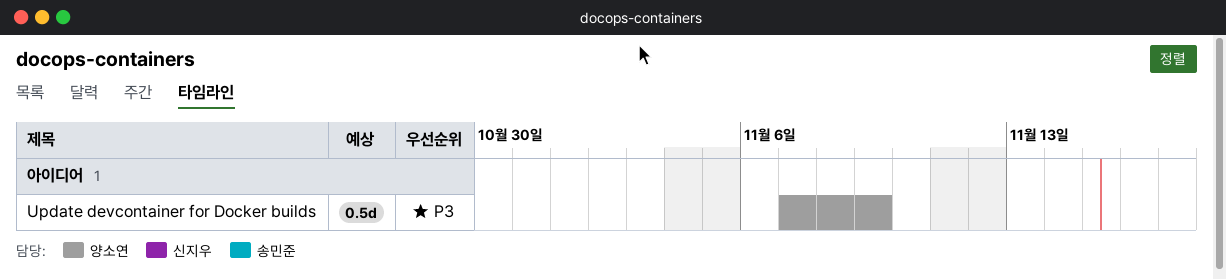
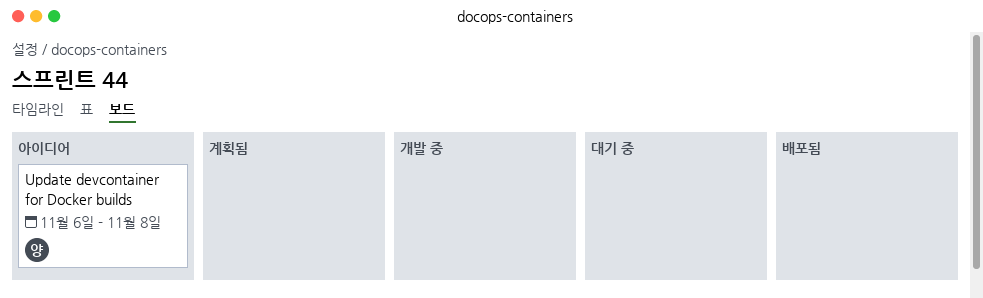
Update devcontainer for Docker builds, start: Nov 7 -> Nov 6
Update devcontainer for Docker builds, due: Nov 9 -> Nov 8

